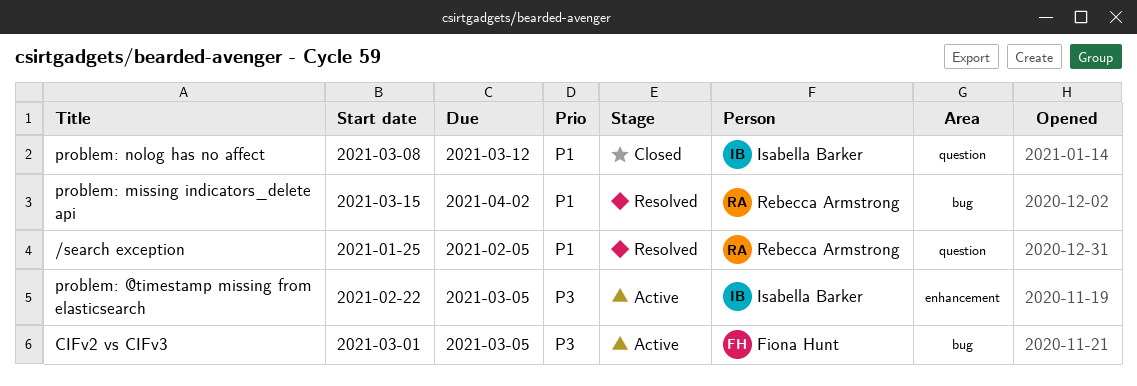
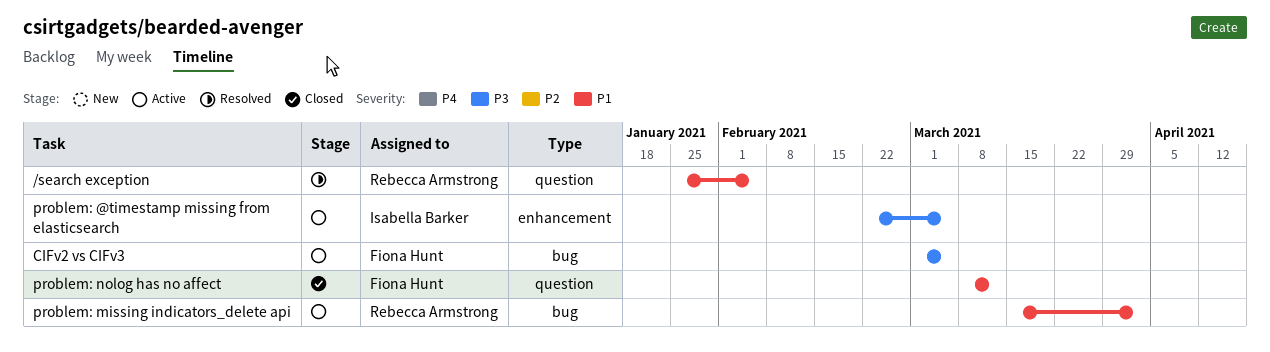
problem: missing indicators_delete api, status: Resolved -> Active
problem: nolog has no affect, owner: Isabella Barker -> Fiona Hunt

